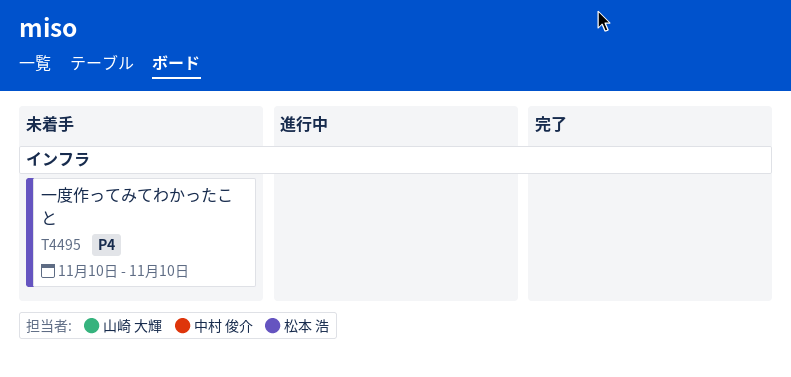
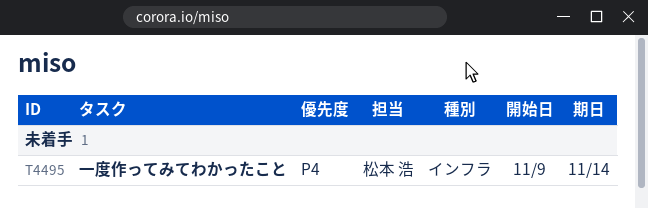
T4495, start: Nov 10 -> Nov 9
T4495, due: Nov 10 -> Nov 14

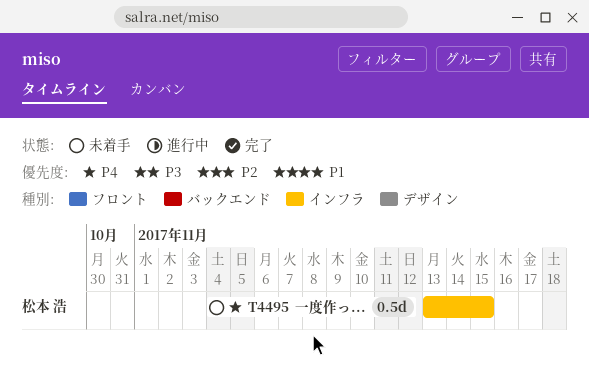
T4495, start: Nov 9 -> Nov 13
T4495, due: Nov 14 -> Nov 15

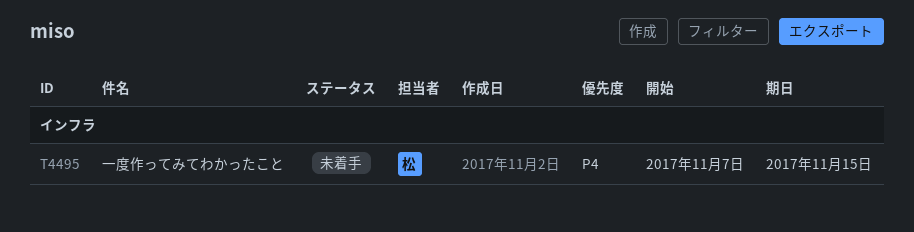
T4495, start: Nov 13 -> Nov 7

